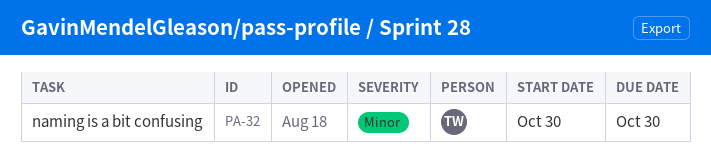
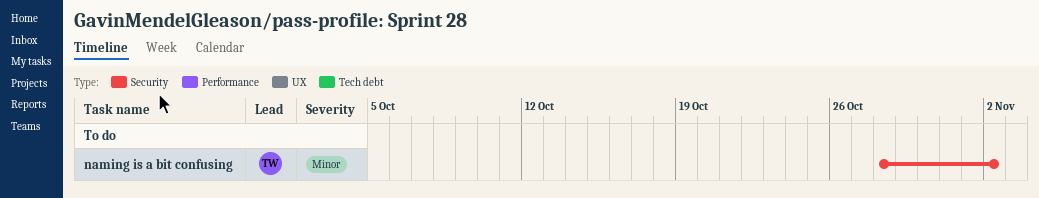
naming is a bit confusing, start: Oct 30 -> Oct 28
naming is a bit confusing, due: Oct 30 -> Nov 2

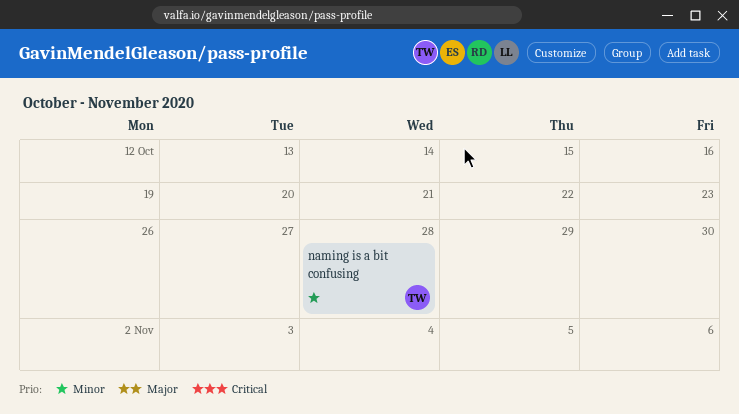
naming is a bit confusing, due: Nov 2 -> Oct 28

